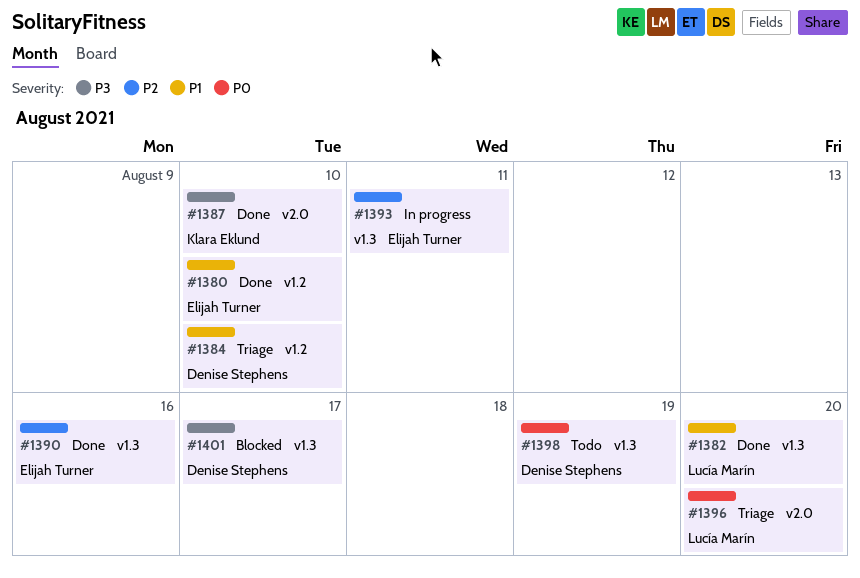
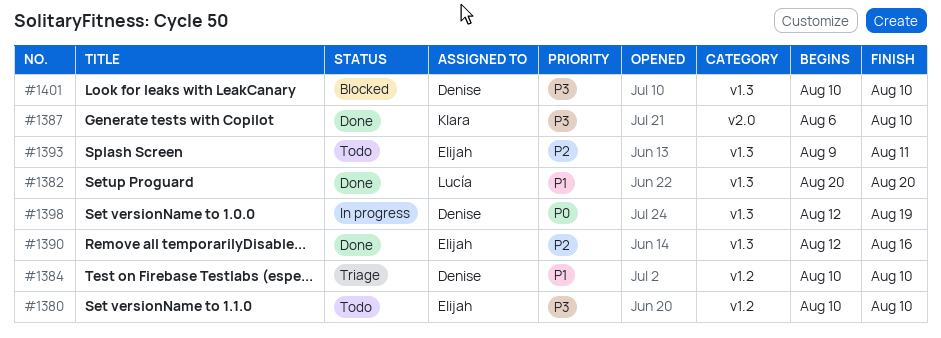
#1380, status: Done -> Todo
#1380, priority: P1 -> P3
#1393, status: In progress -> Todo
#1396: present -> none
#1398, status: Todo -> In progress
#1401, due: Aug 17 -> Aug 10

